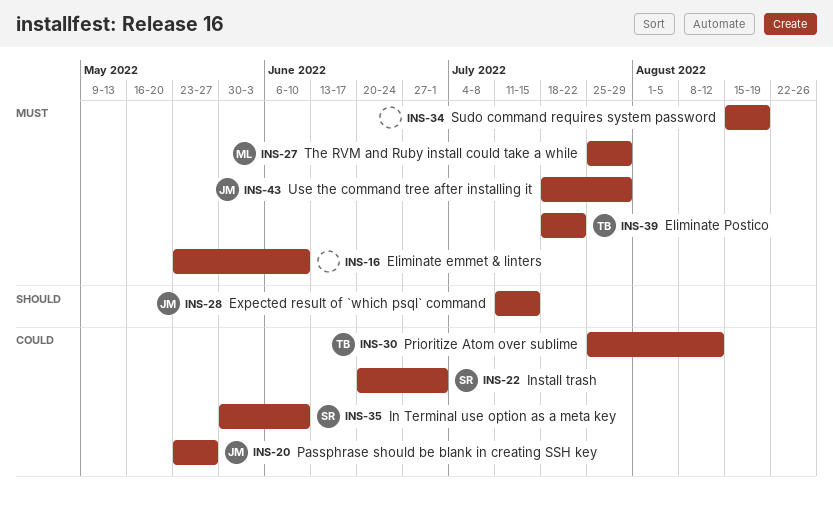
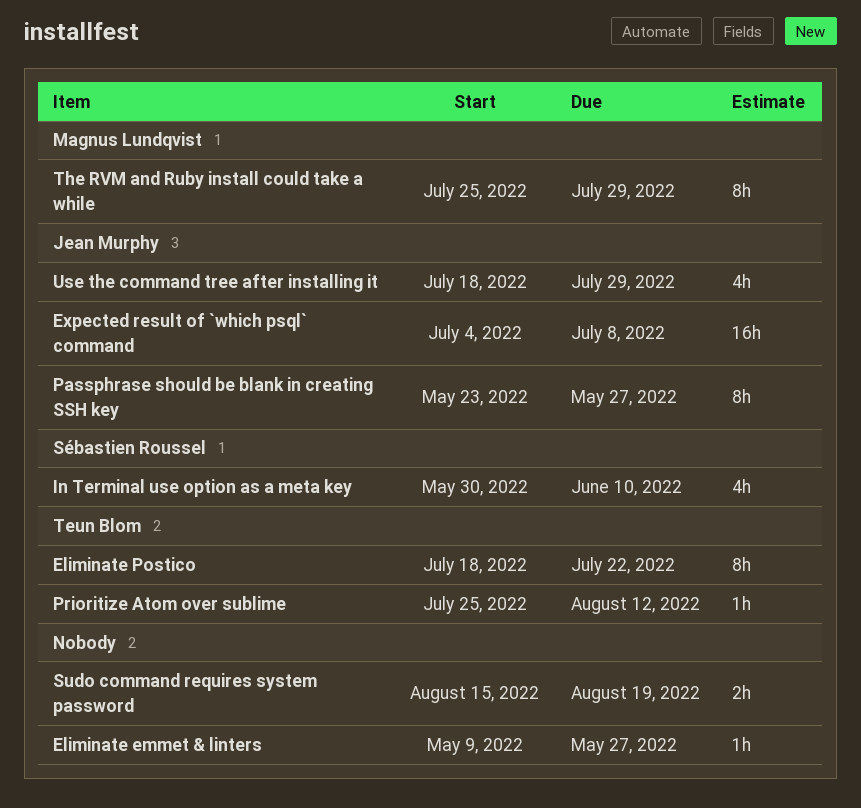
Eliminate emmet & linters, start: May 23 -> May 9
Eliminate emmet & linters, due: Jun 10 -> May 27
Expected result of `which psql` command, start: Jul 11 -> Jul 4
Expected result of `which psql` command, due: Jul 15 -> Jul 8
Install trash: present -> none

